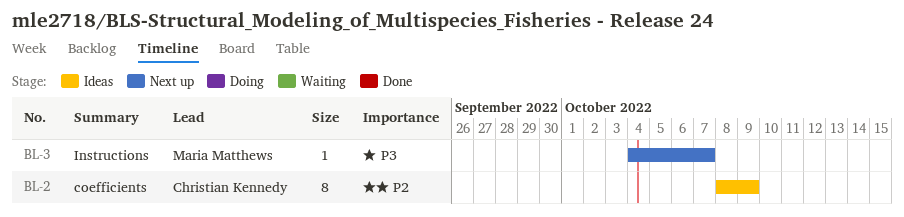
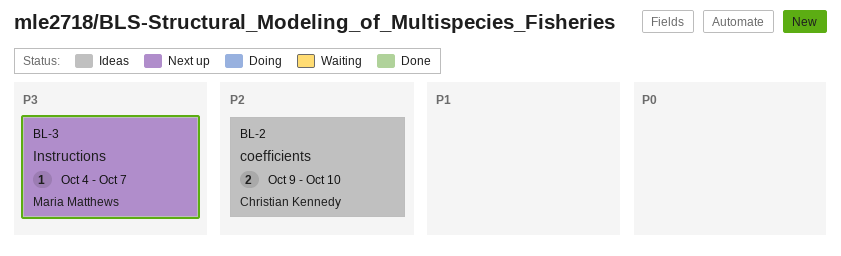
BL-2, estimate: 8 -> 2
BL-2, start: Oct 8 -> Oct 9
BL-2, due: Oct 9 -> Oct 10

